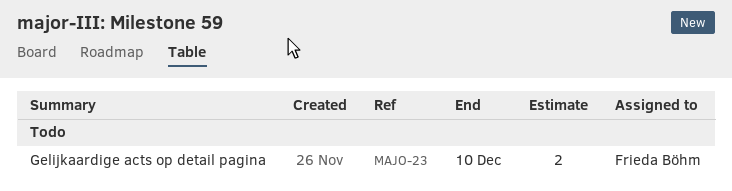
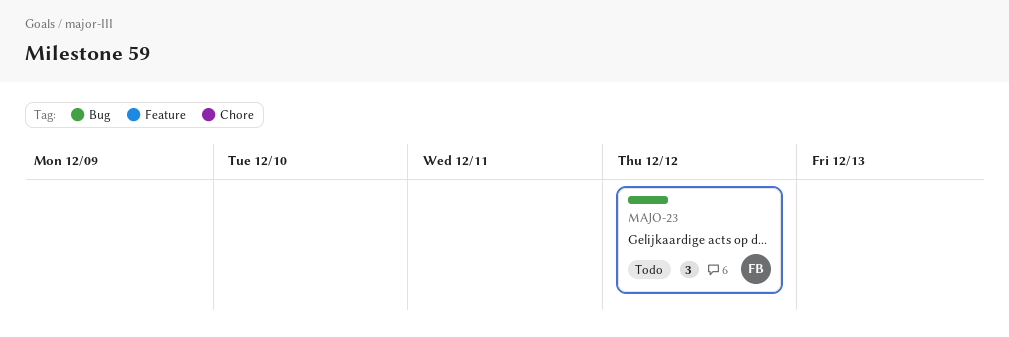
MAJO-23, estimate: 2 -> 3
MAJO-23, due: Dec 10 -> Dec 12

